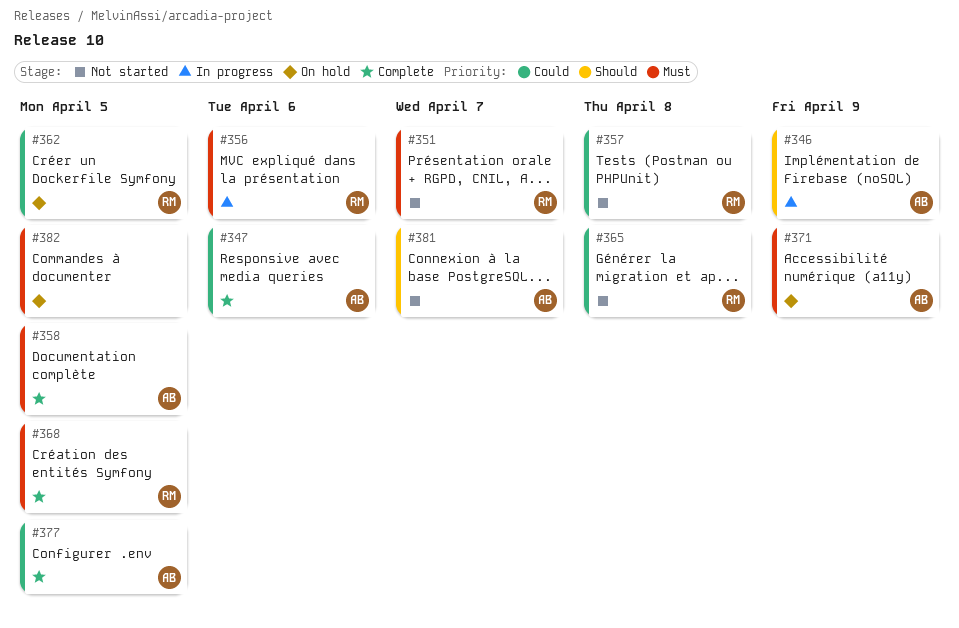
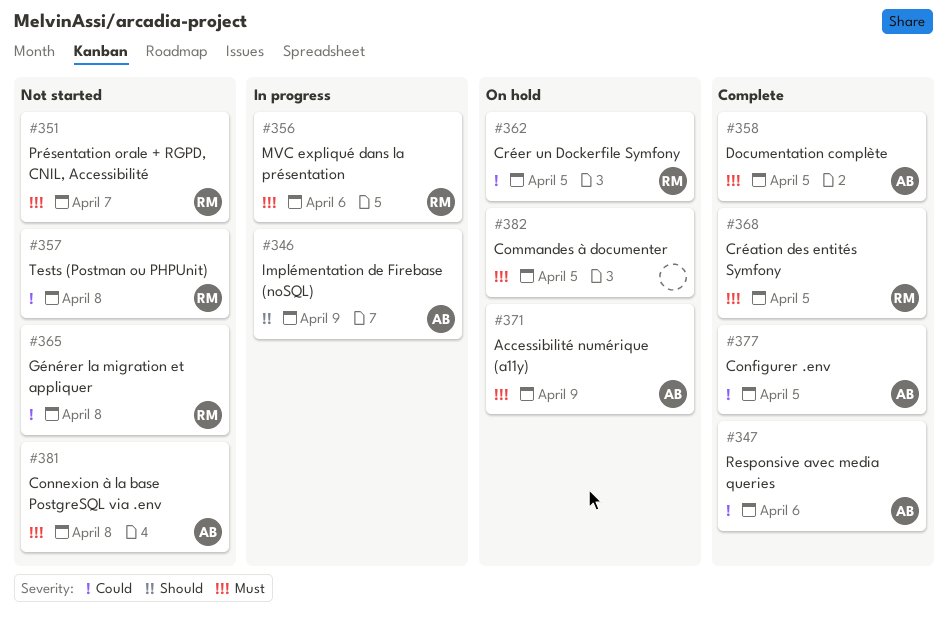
#381, priority: Should -> Must
#381, due: Apr 7 -> Apr 8

